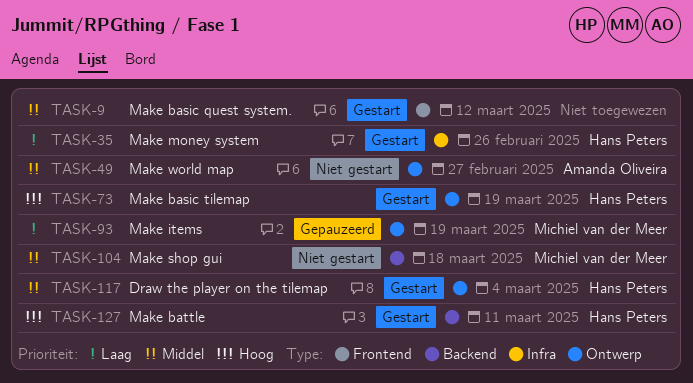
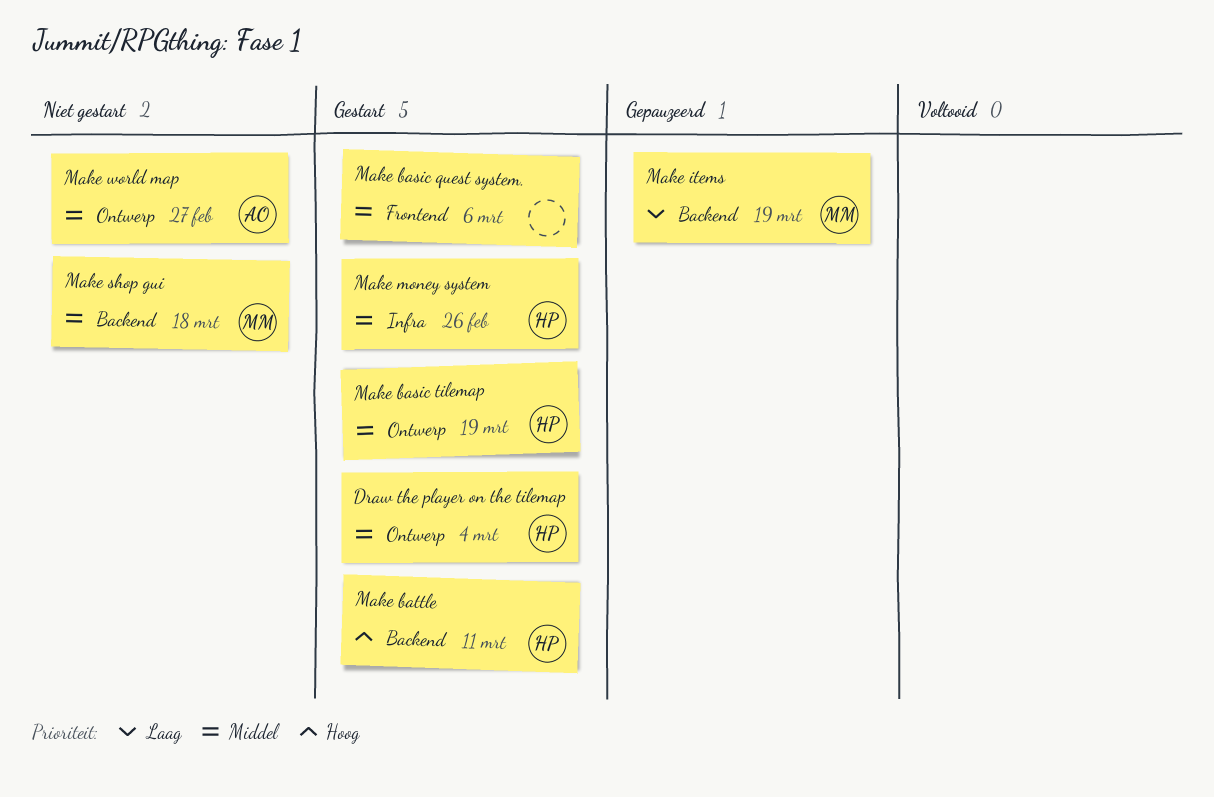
Make basic quest system., due: Mar 12 -> Mar 6
Make basic tilemap, priority: Hoog -> Middel
Make items, label: Ontwerp -> Backend
Make money system, priority: Laag -> Middel

